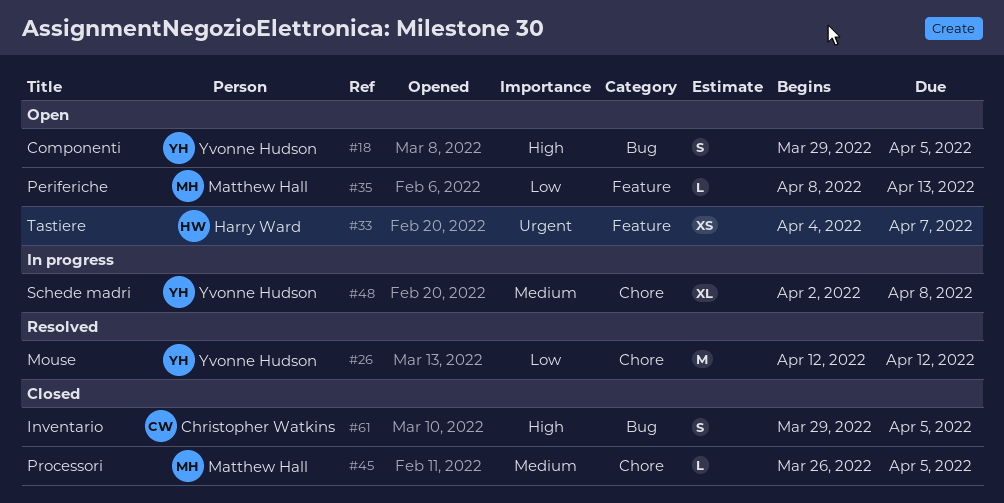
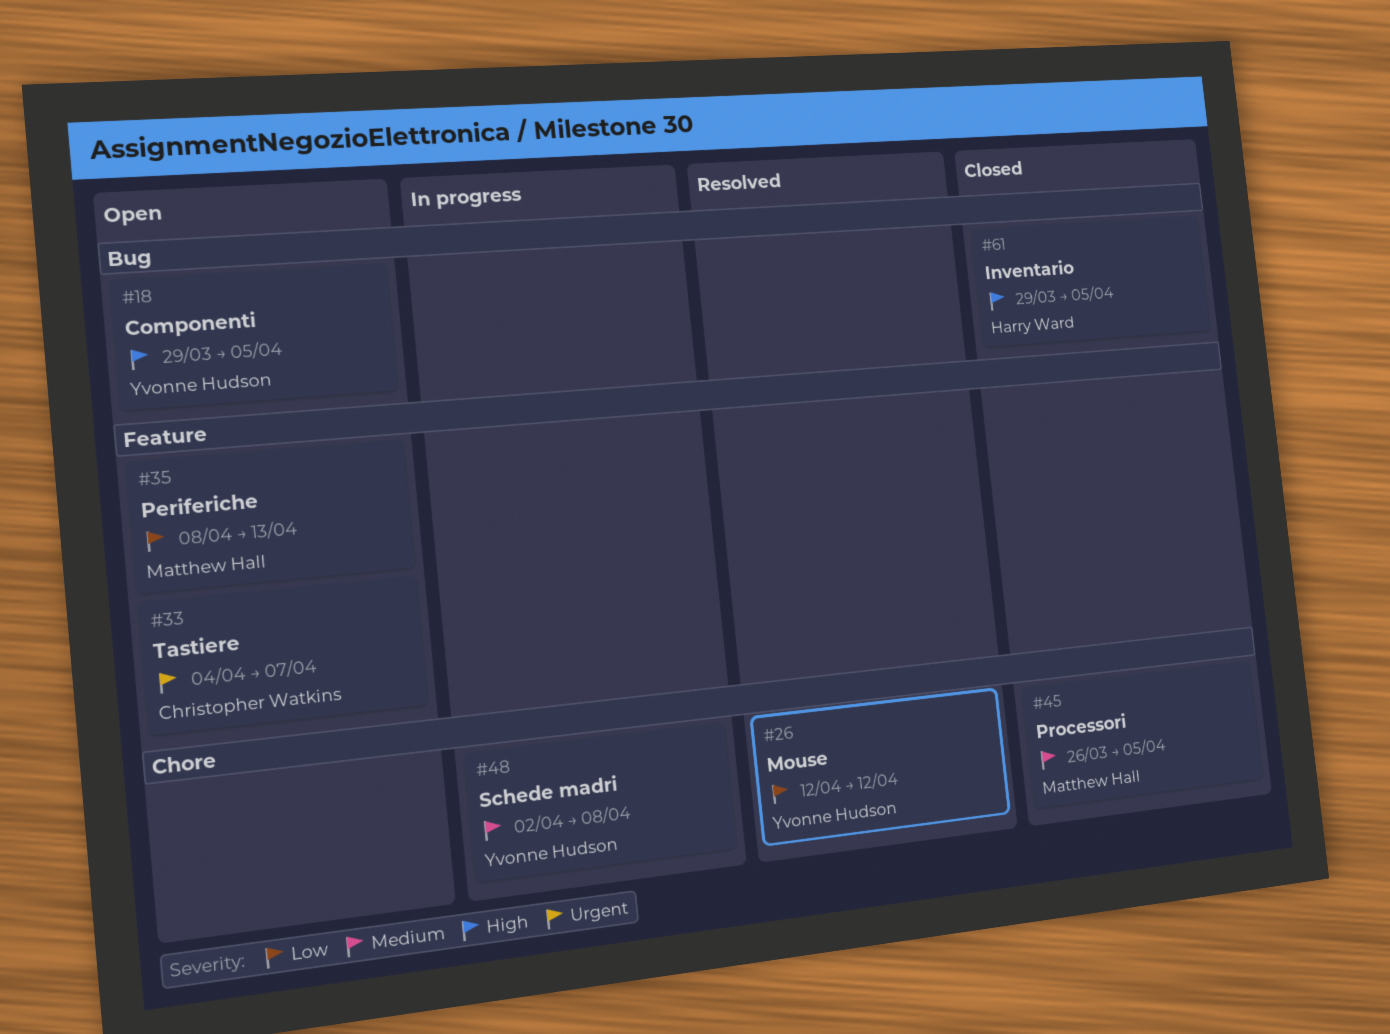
#33, owner: Harry Ward -> Christopher Watkins
#61, owner: Christopher Watkins -> Harry Ward

